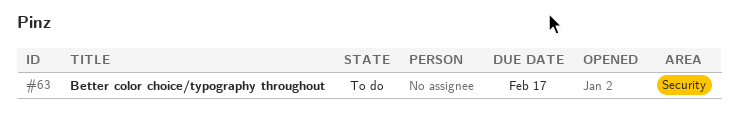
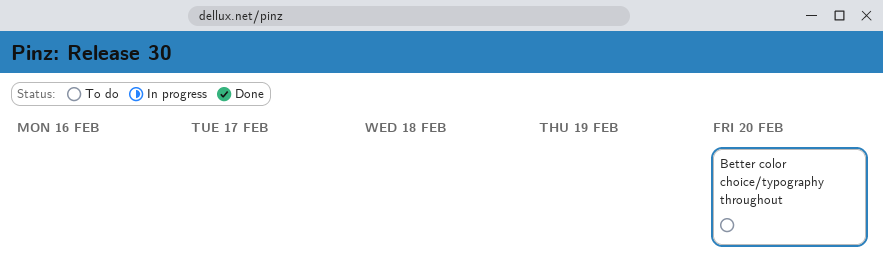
Better color choice/typography throughout, due: Feb 17 -> Feb 20

